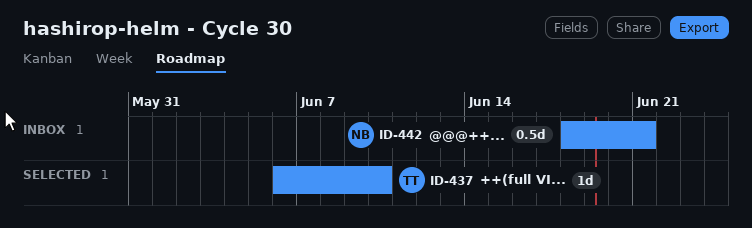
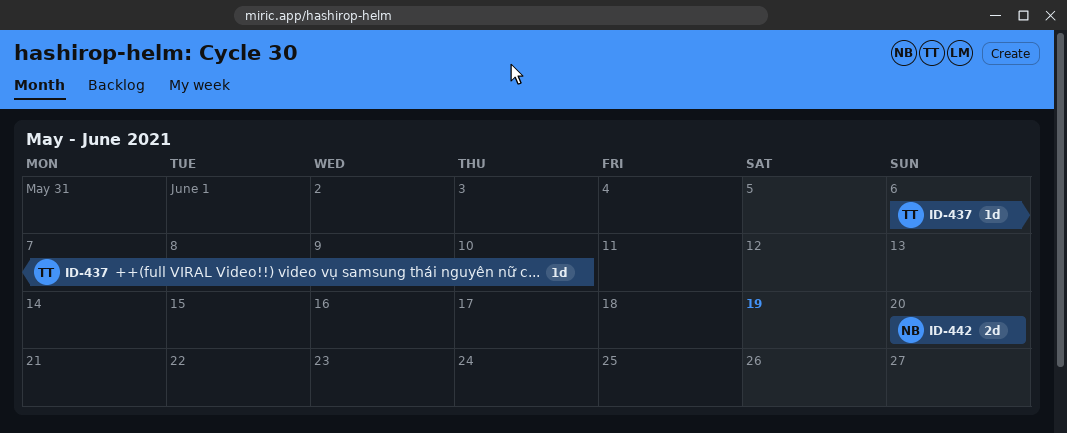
ID-442, estimate: 0.5d -> 2d
ID-442, start: Jun 18 -> Jun 20
ID-442, due: Jun 21 -> Jun 20

